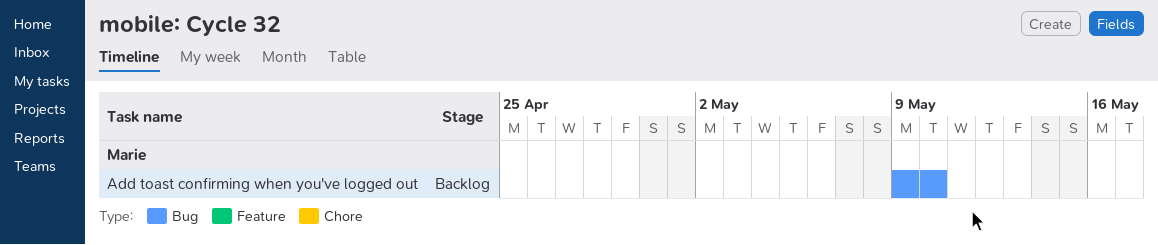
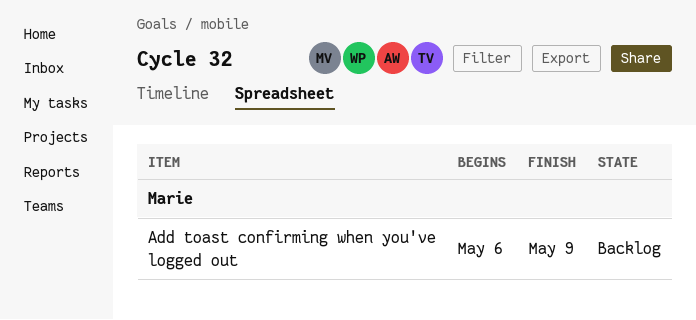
Add toast confirming when you've logged out, start: May 9 -> May 6
Add toast confirming when you've logged out, due: May 10 -> May 9

